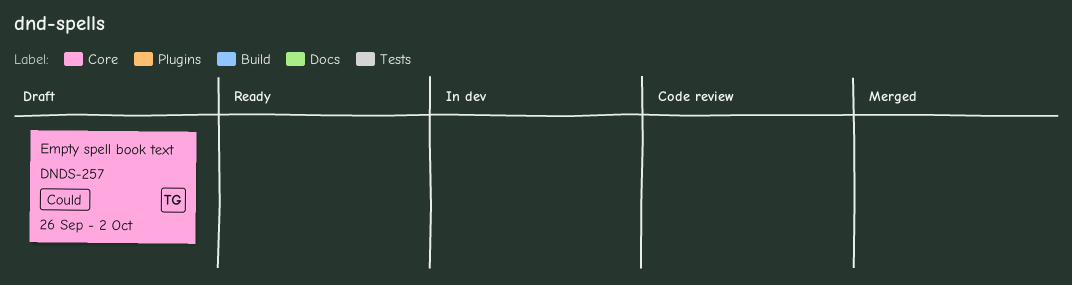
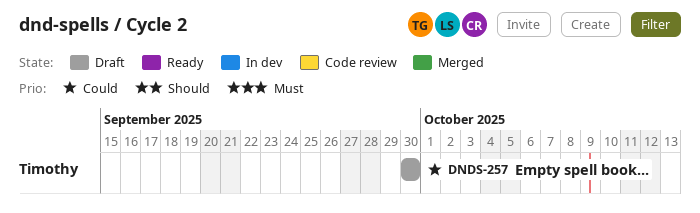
DNDS-257, start: Sep 26 -> Sep 30
DNDS-257, due: Oct 2 -> Sep 30

